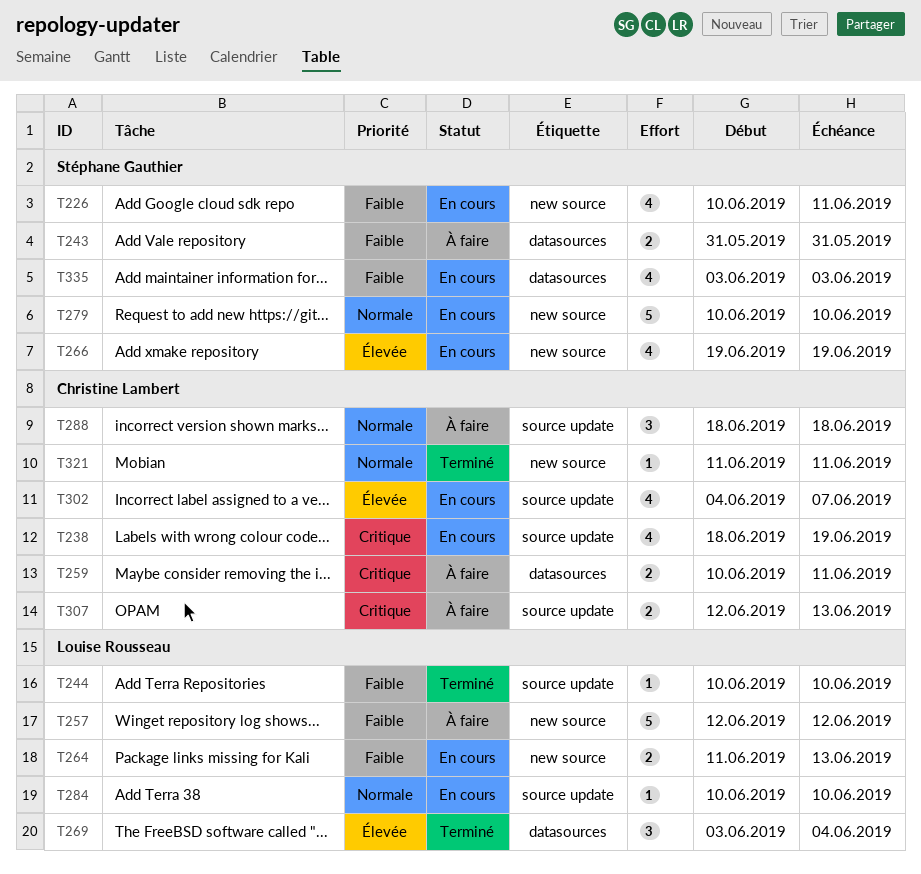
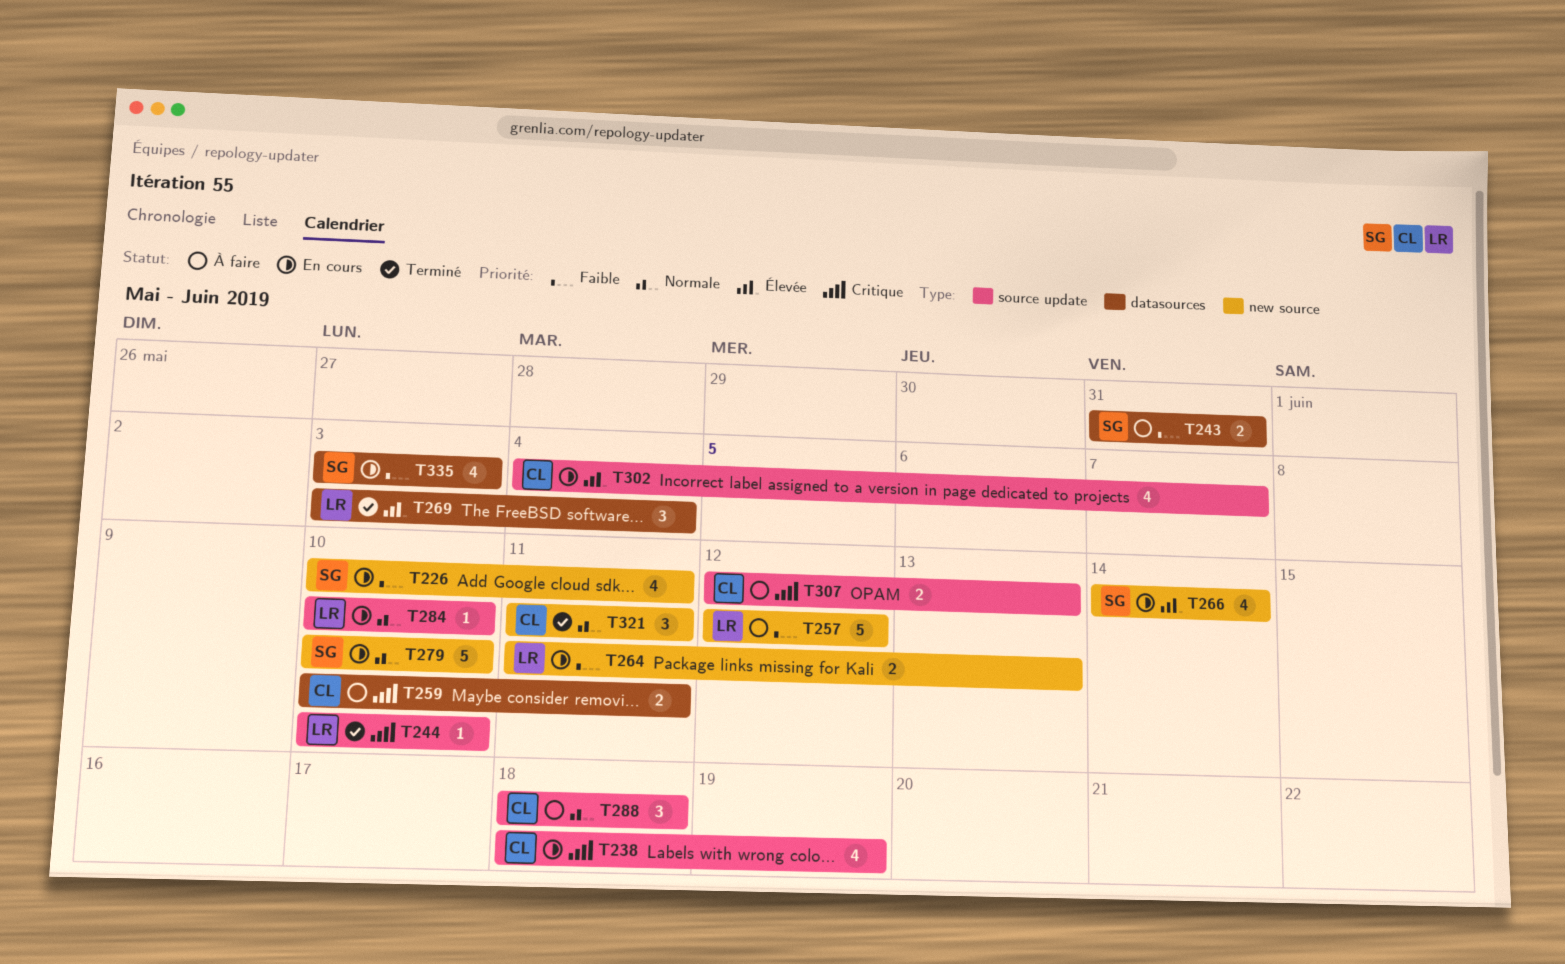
T244, priority: Faible -> Critique
T266, start: Jun 19 -> Jun 14
T266, due: Jun 19 -> Jun 14
T321, estimate: 1 -> 3

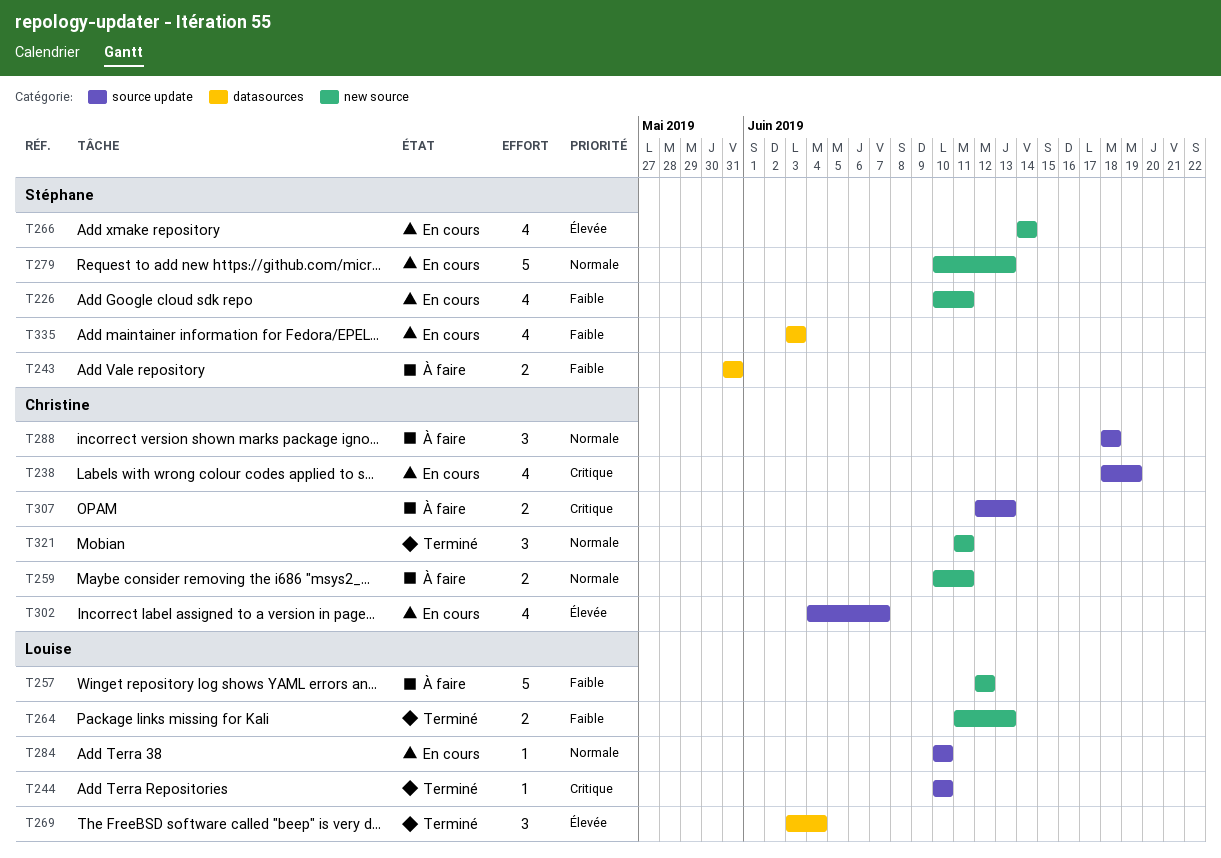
T259, priority: Critique -> Normale
T259, label: datasources -> new source
T264, status: En cours -> Terminé
T279, due: Jun 10 -> Jun 13

